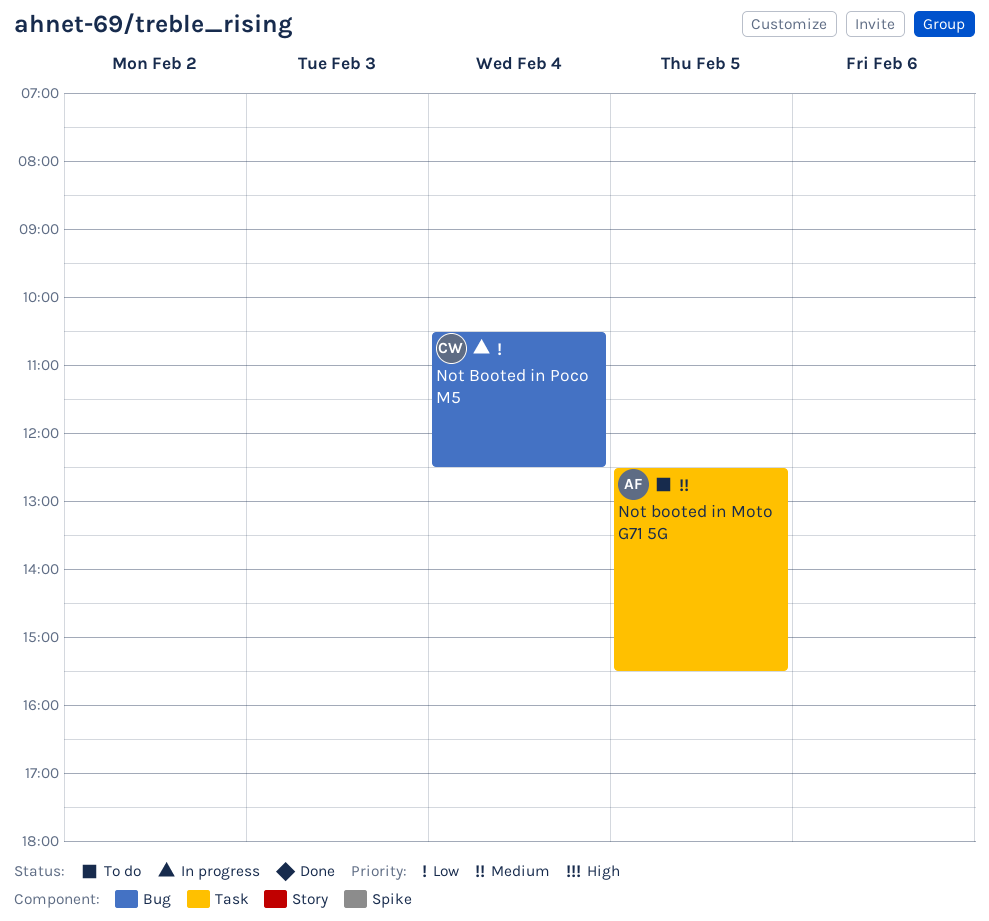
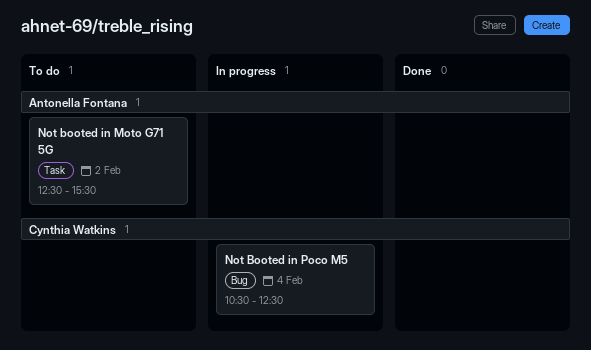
Not booted in Moto G71 5G, day: Feb 5 -> Feb 2

